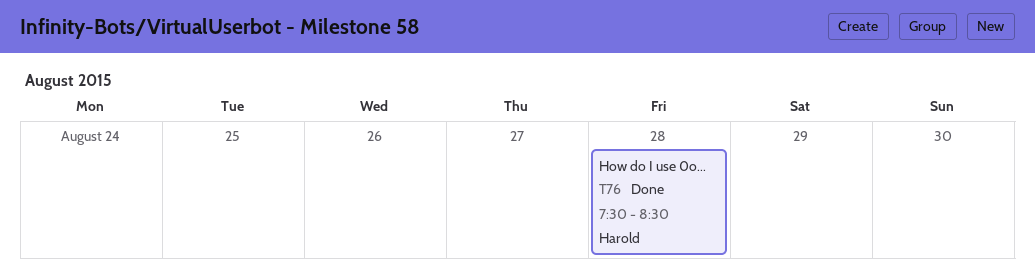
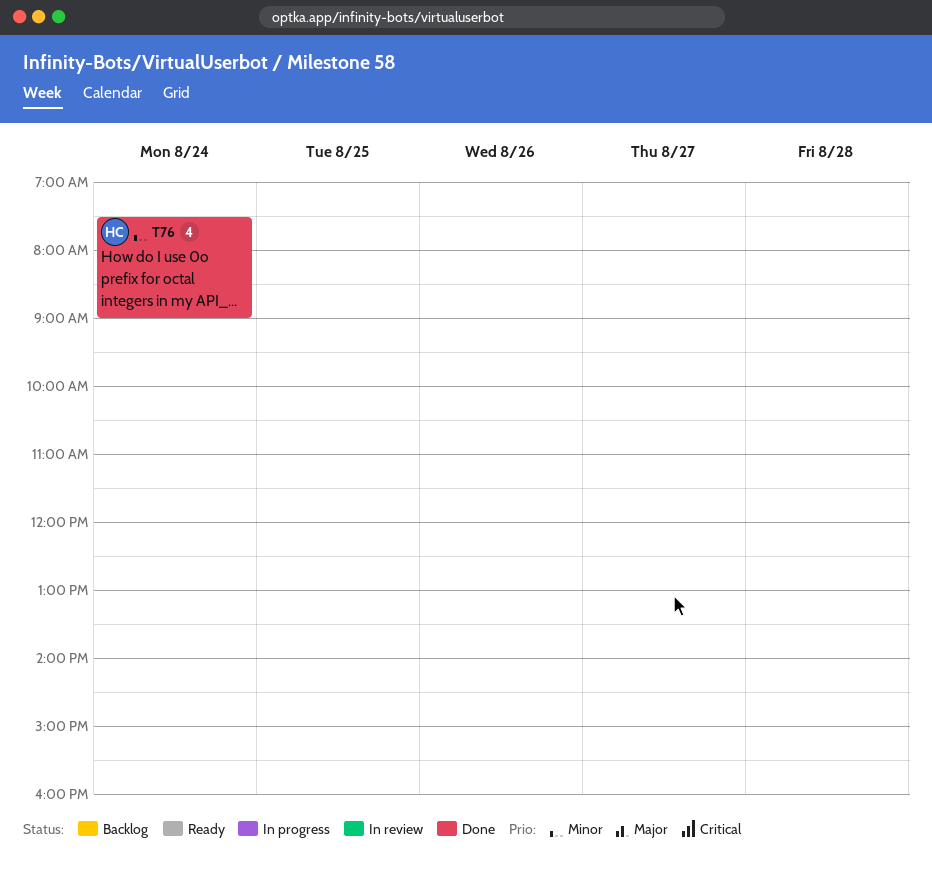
T76, day: Aug 28 -> Aug 24
T76, ends: 08:30 -> 09:00

